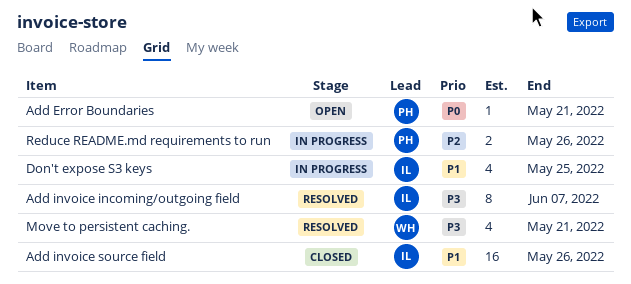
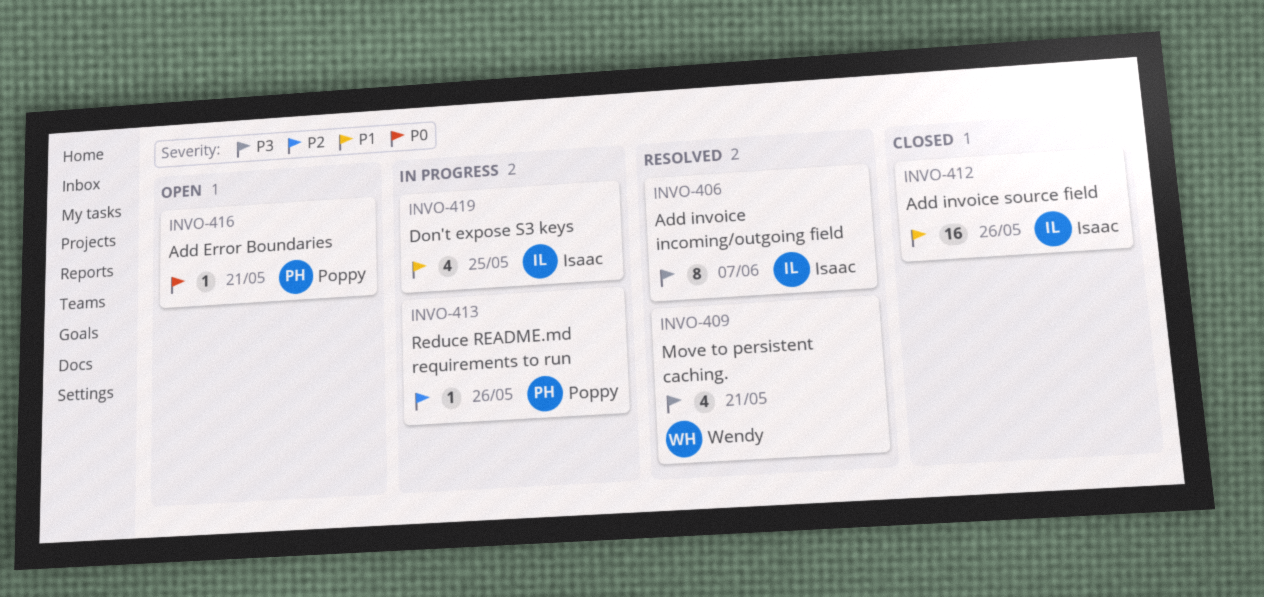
Reduce README.md requirements to run, estimate: 2 -> 1

